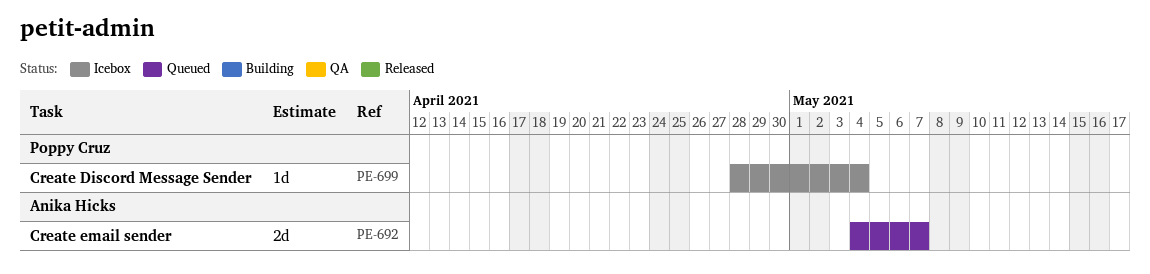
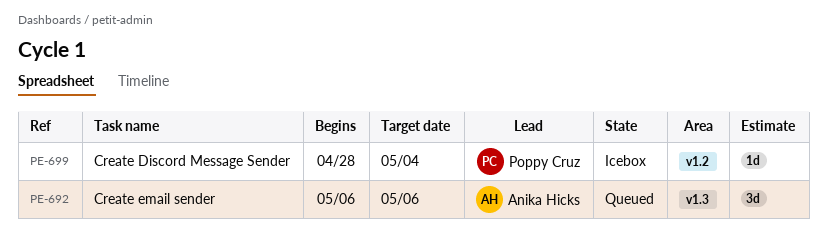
PE-692, estimate: 2d -> 3d
PE-692, start: May 4 -> May 6
PE-692, due: May 7 -> May 6

